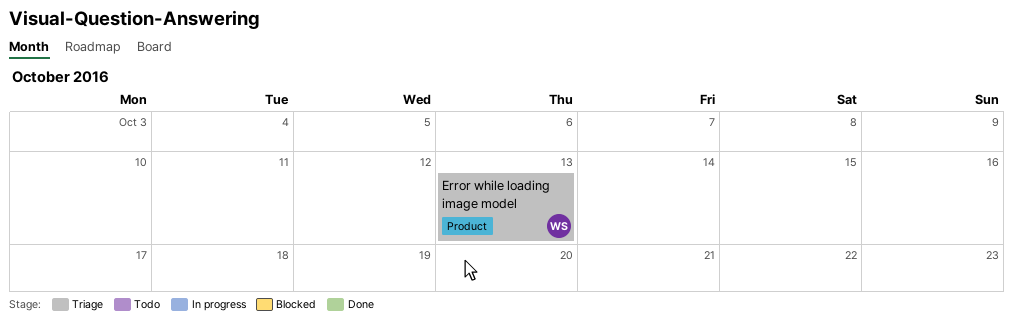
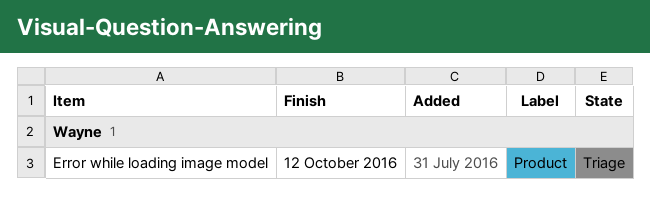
Error while loading image model, due: Oct 13 -> Oct 12

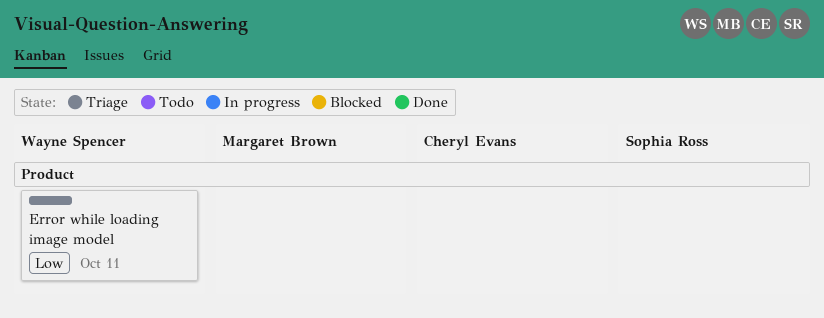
Error while loading image model, due: Oct 12 -> Oct 11

